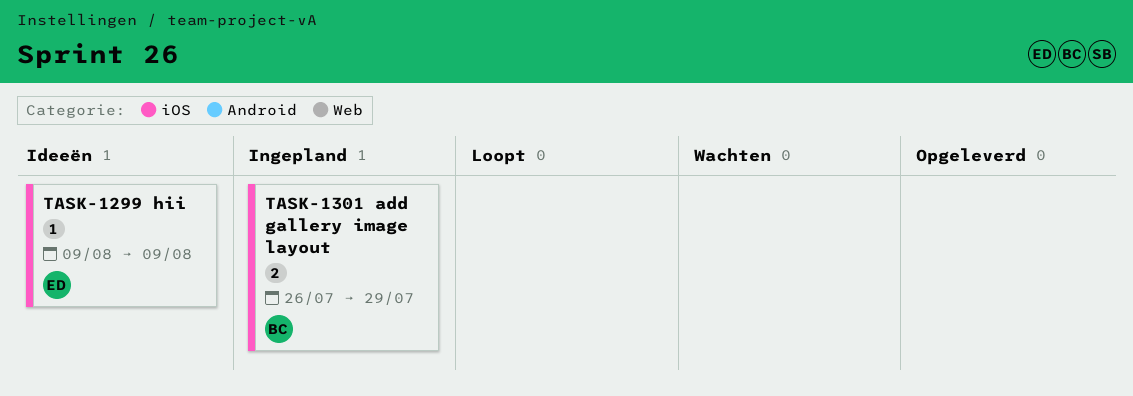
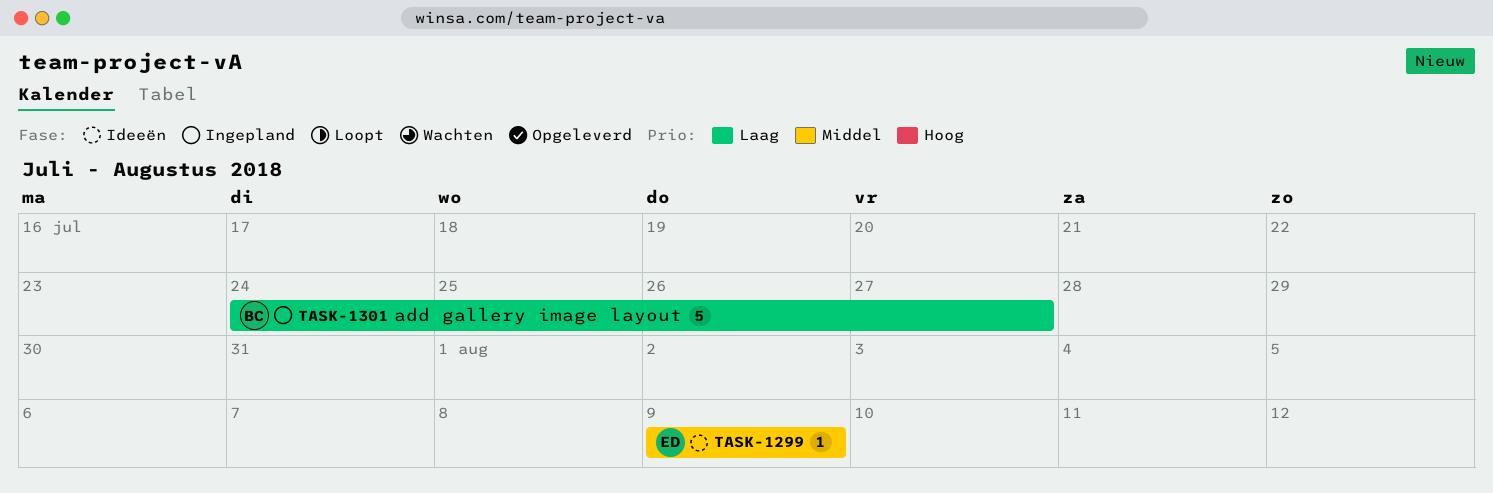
TASK-1301, estimate: 2 -> 5
TASK-1301, start: Jul 26 -> Jul 24
TASK-1301, due: Jul 29 -> Jul 27

